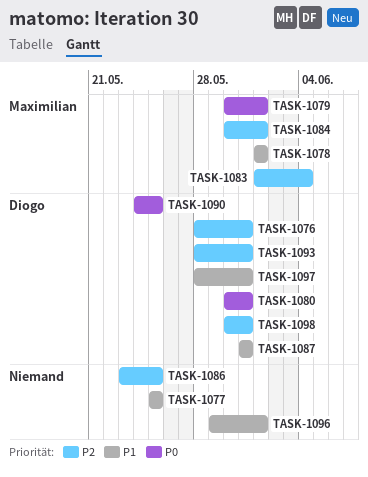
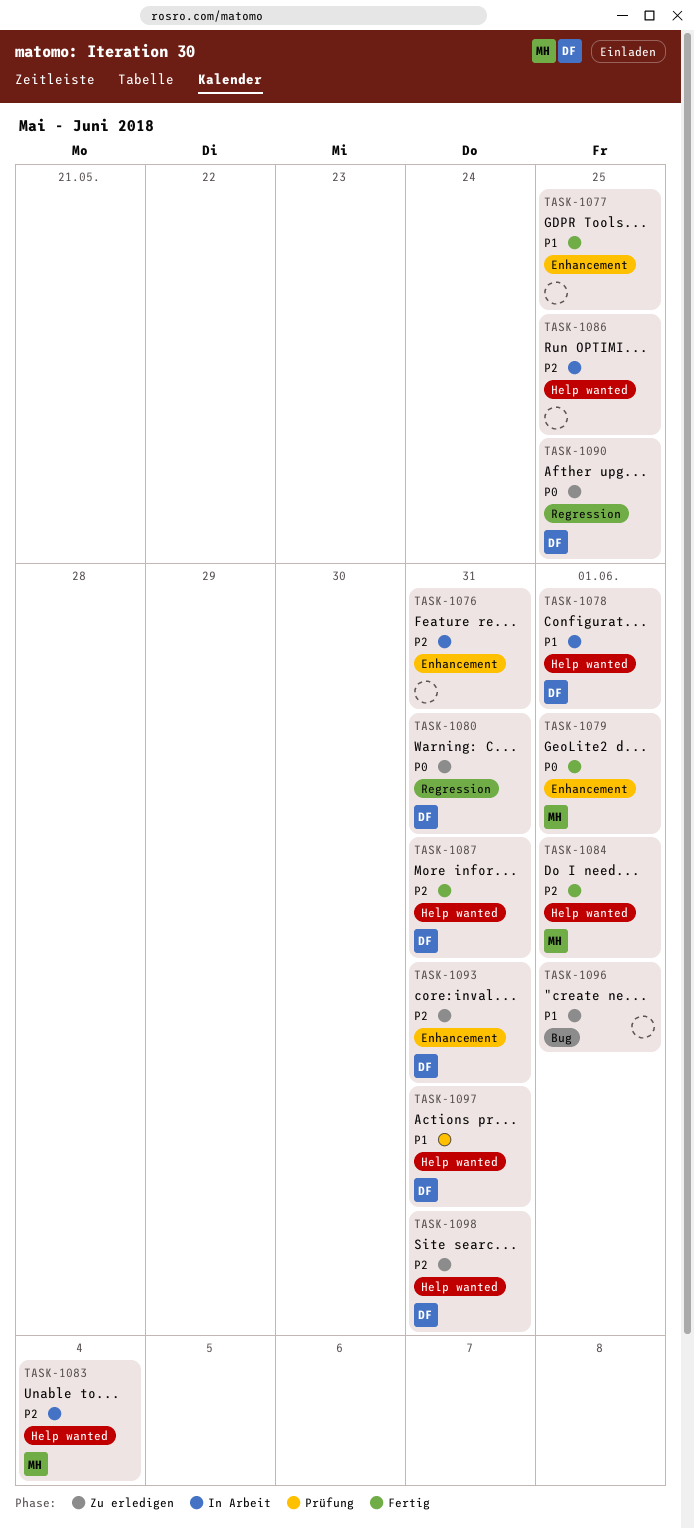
TASK-1076, owner: Diogo -> none
TASK-1078, owner: Maximilian -> Diogo
TASK-1087, priority: P1 -> P2

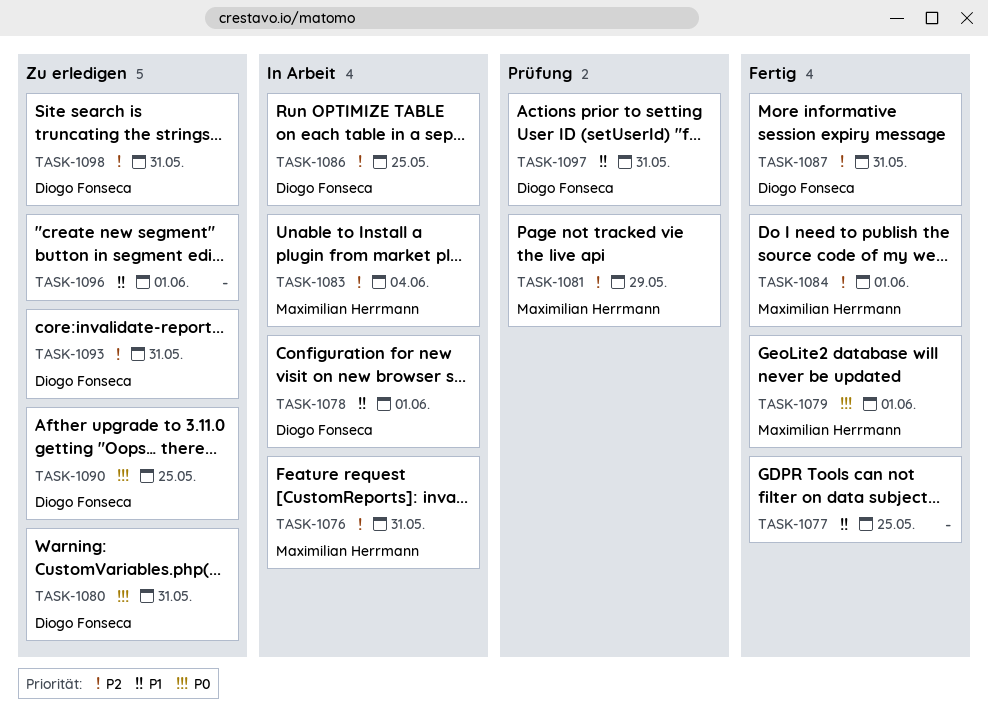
TASK-1076, owner: none -> Maximilian Herrmann
TASK-1081: none -> present
TASK-1086, owner: none -> Diogo Fonseca

